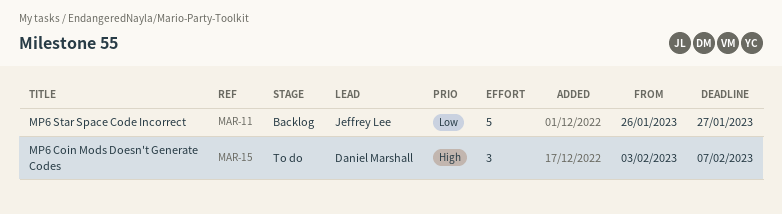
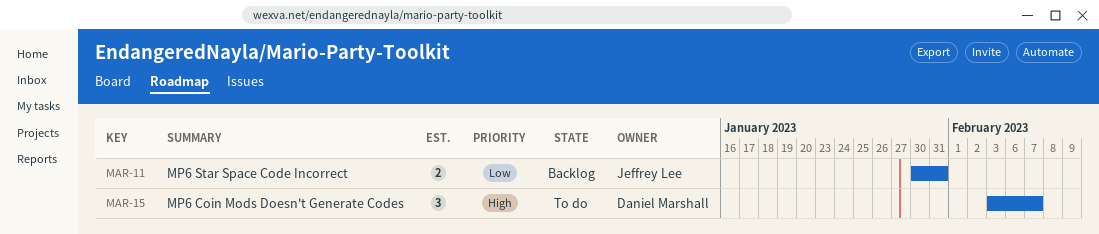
MAR-11, estimate: 5 -> 2
MAR-11, start: Jan 26 -> Jan 30
MAR-11, due: Jan 27 -> Jan 31

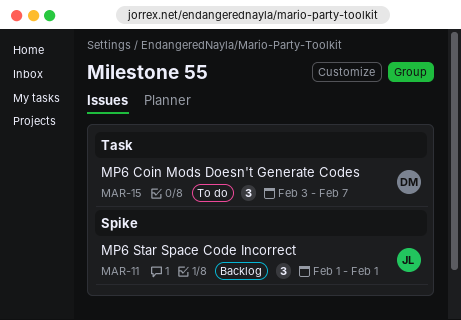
MAR-11, estimate: 2 -> 3
MAR-11, start: Jan 30 -> Feb 1
MAR-11, due: Jan 31 -> Feb 1

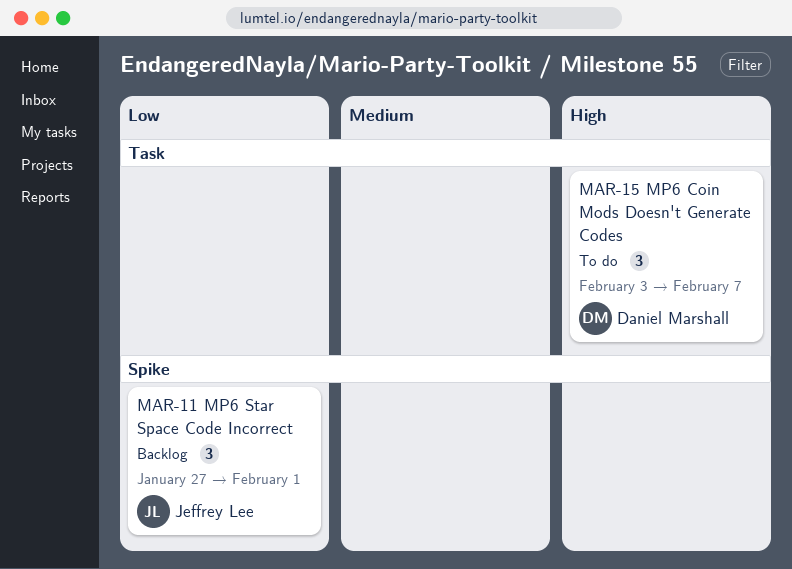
MAR-11, start: Feb 1 -> Jan 27

